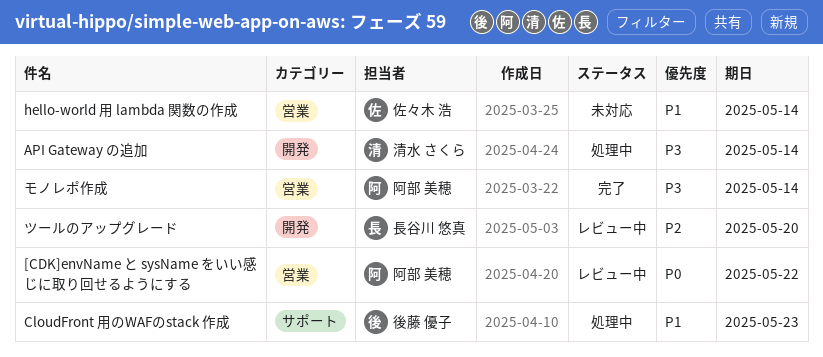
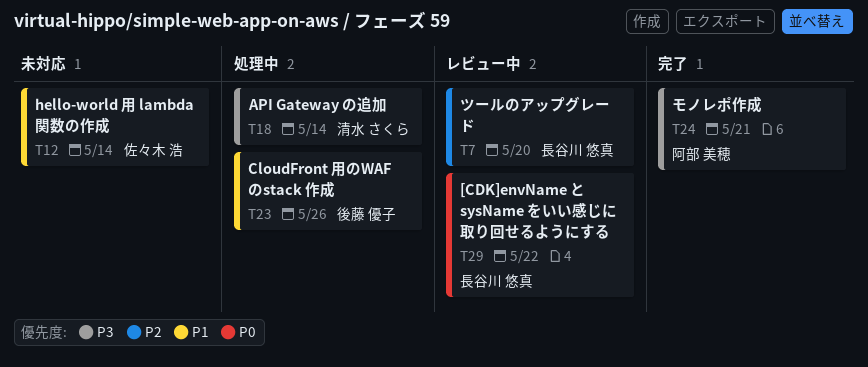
[CDK]envName と sysName をいい感じに取り回せるようにする, owner: 阿部 美穂 -> 長谷川 悠真
CloudFront 用のWAFのstack 作成, due: May 23 -> May 26
モノレポ作成, due: May 14 -> May 21

